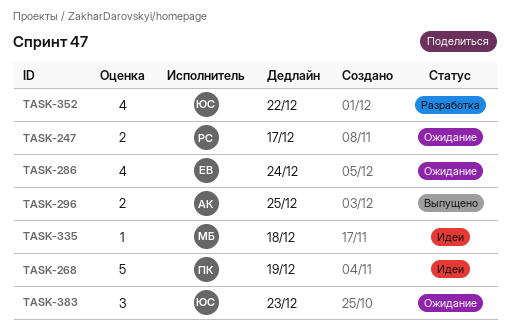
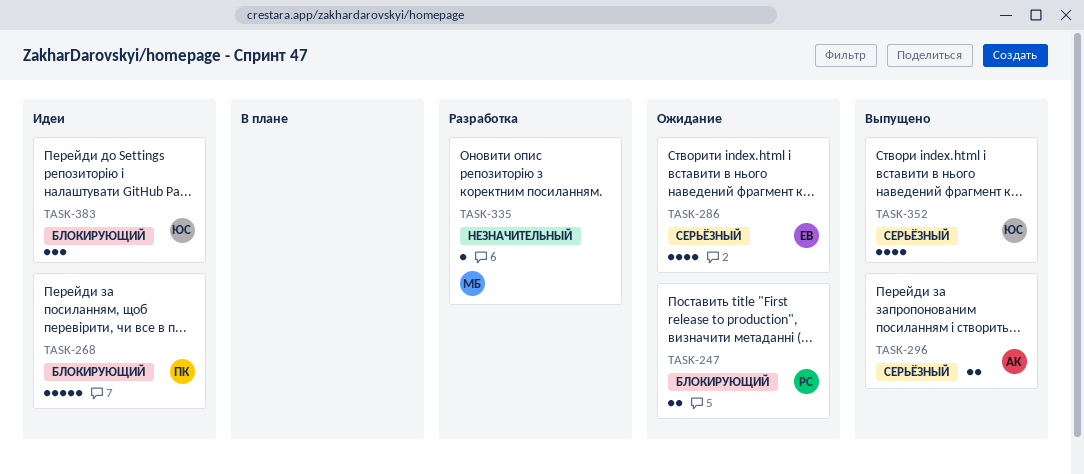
TASK-335, status: Идеи -> Разработка
TASK-352, status: Разработка -> Выпущено
TASK-383, status: Ожидание -> Идеи

